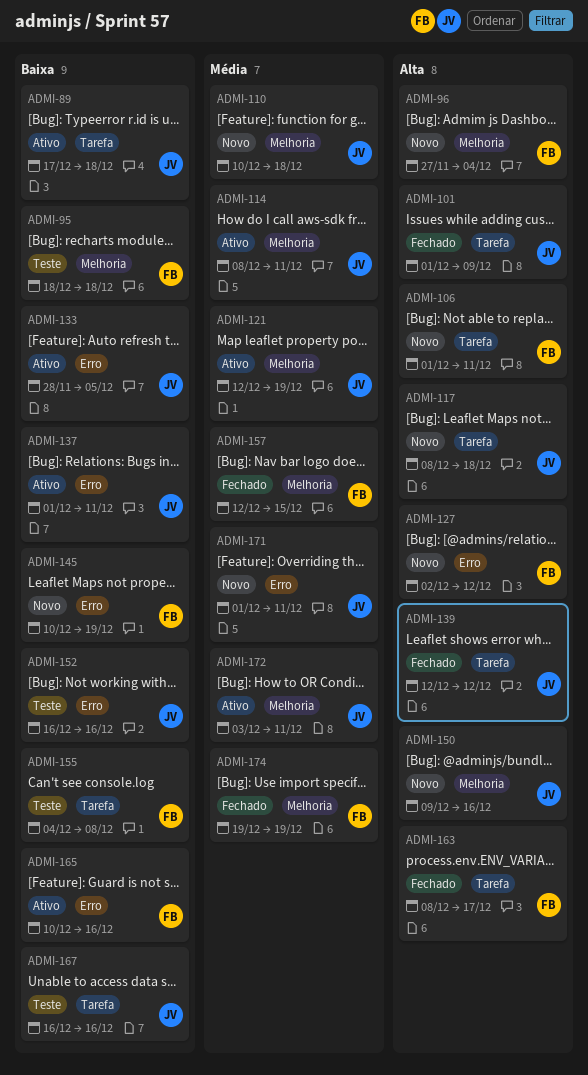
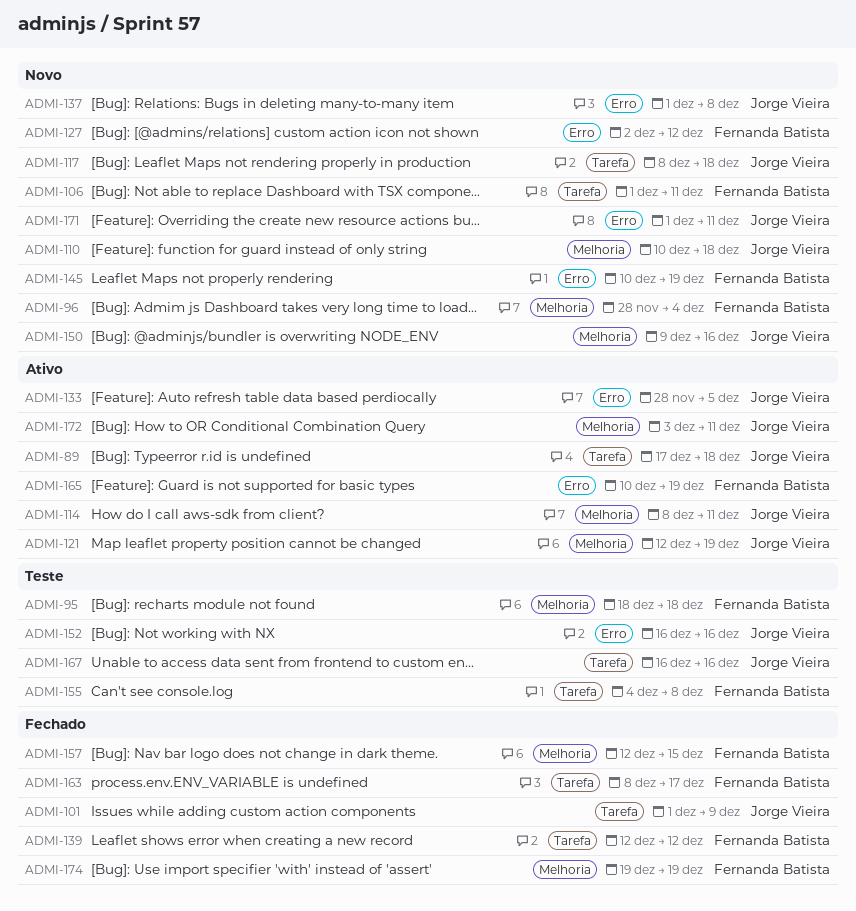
ADMI-96, start: Nov 27 -> Nov 28
ADMI-137, status: Ativo -> Novo
ADMI-137, due: Dec 11 -> Dec 8
ADMI-139, owner: Jorge Vieira -> Fernanda Batista
ADMI-165, due: Dec 16 -> Dec 19

